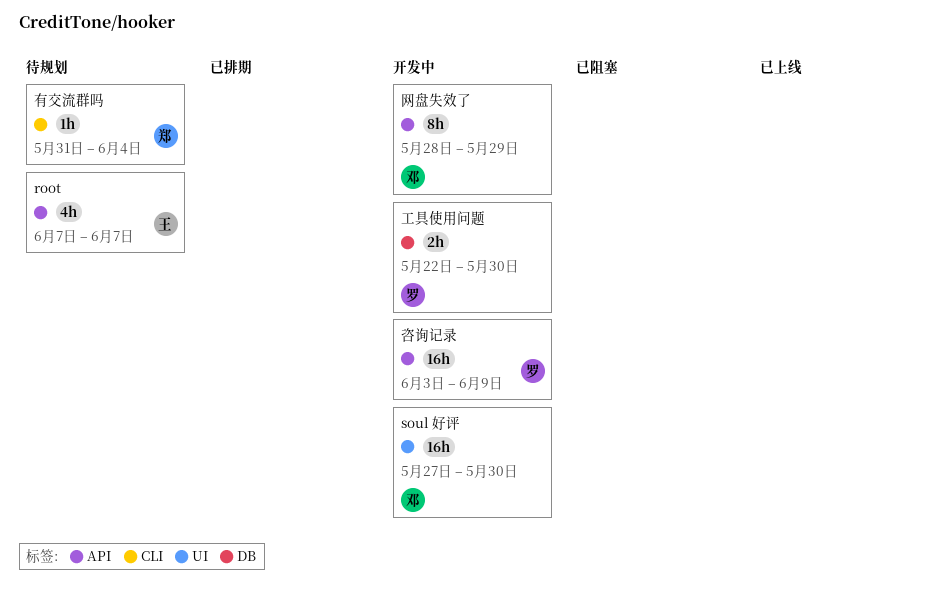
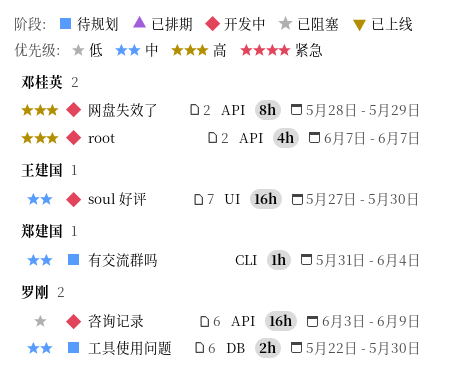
root, status: 待规划 -> 开发中
root, owner: 王建国 -> 邓桂英
soul 好评, owner: 邓桂英 -> 王建国
工具使用问题, status: 开发中 -> 待规划

